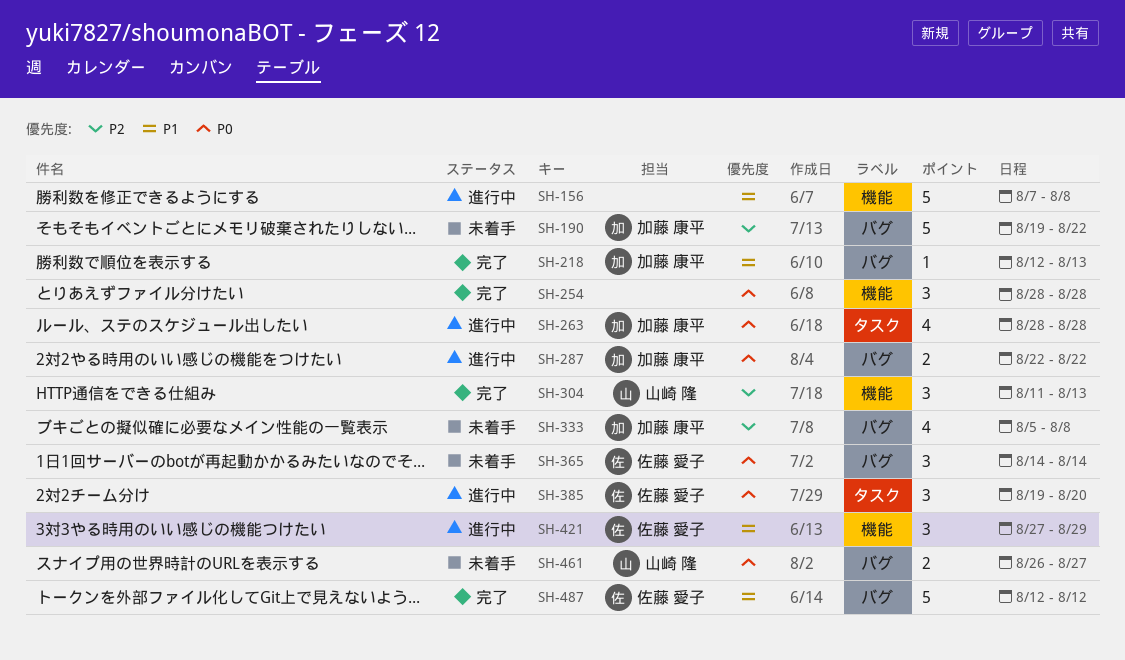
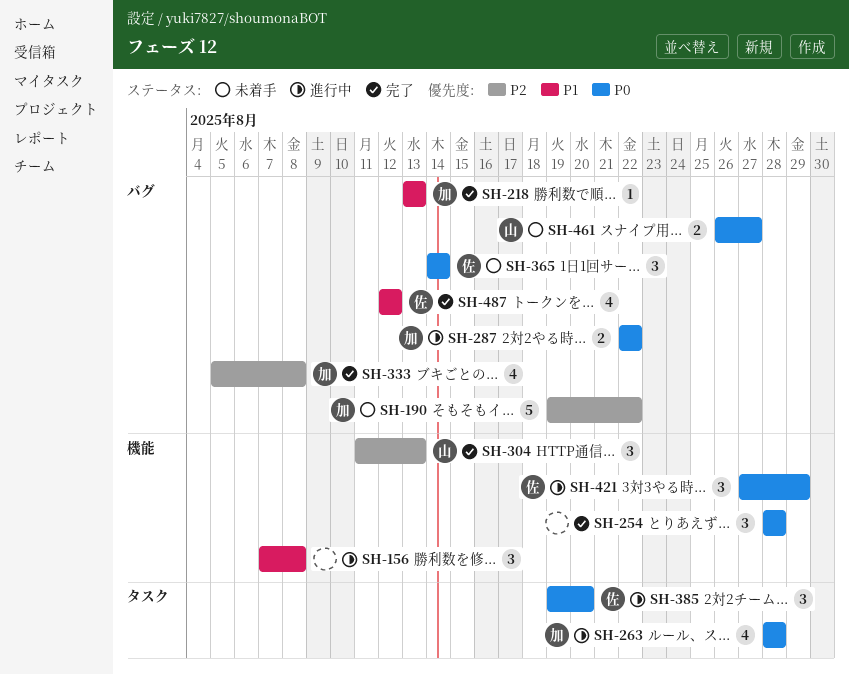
SH-156, estimate: 5 -> 3
SH-218, start: Aug 12 -> Aug 13
SH-333, status: 未着手 -> 完了
SH-421, priority: P1 -> P0
SH-487, estimate: 5 -> 4

